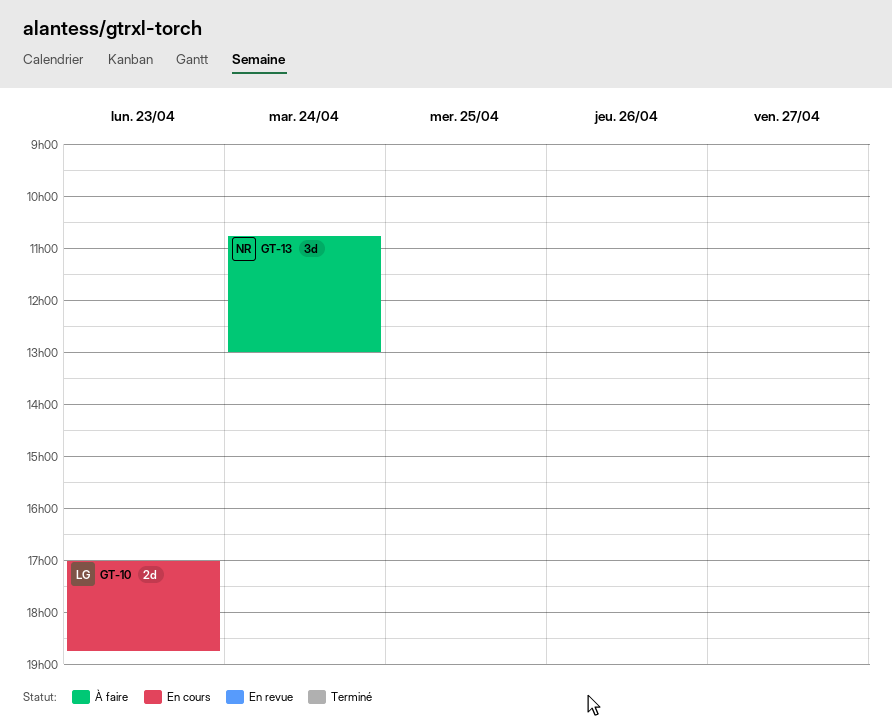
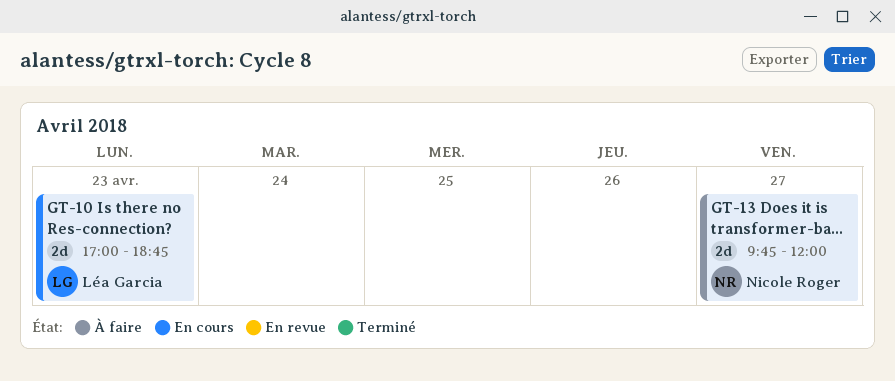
GT-13, estimate: 3d -> 2d
GT-13, day: Apr 24 -> Apr 27
GT-13, begins: 10:45 -> 09:45
GT-13, ends: 13:00 -> 12:00

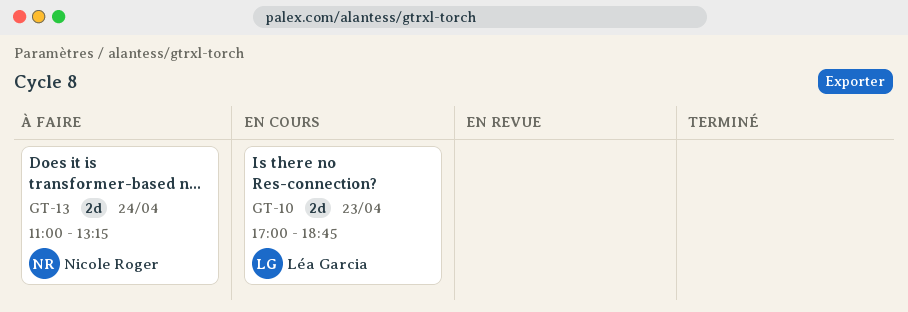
GT-13, day: Apr 27 -> Apr 24
GT-13, begins: 09:45 -> 11:00
GT-13, ends: 12:00 -> 13:15

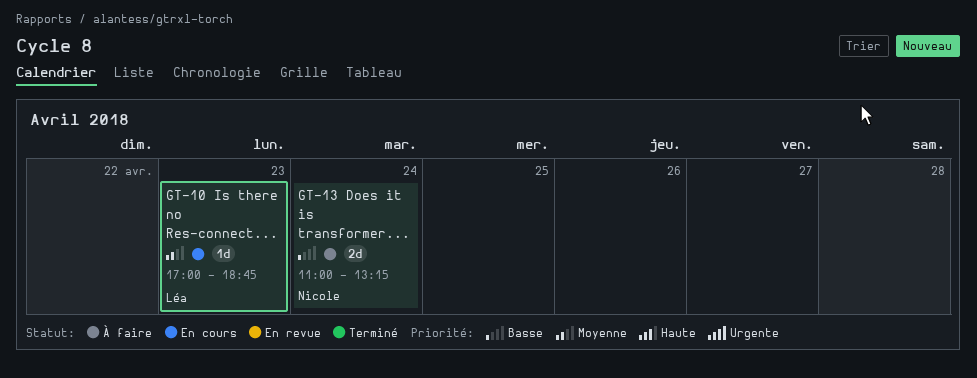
GT-10, estimate: 2d -> 1d

